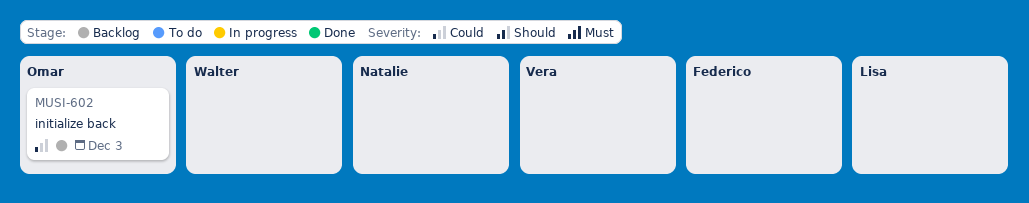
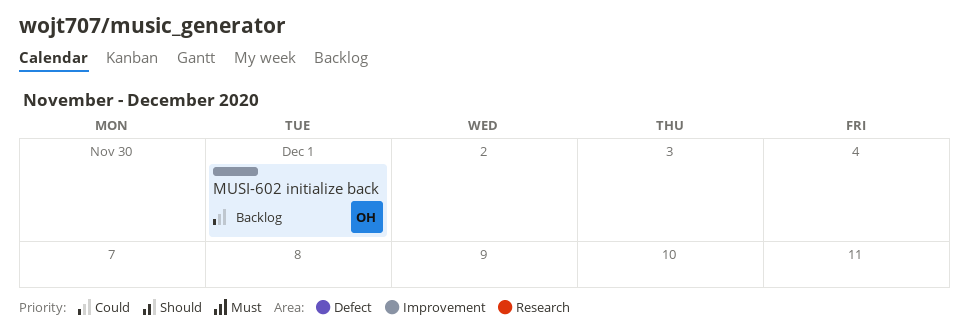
MUSI-602, due: Dec 3 -> Dec 1

